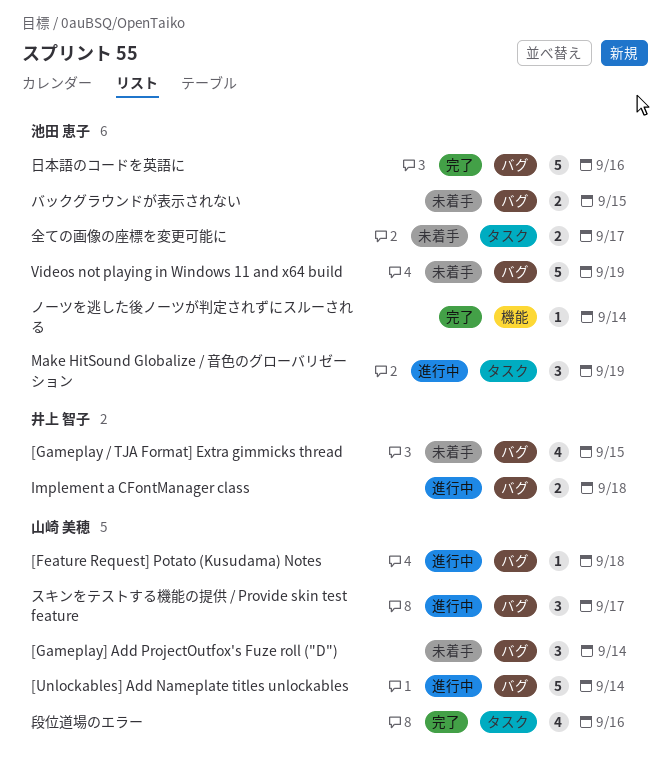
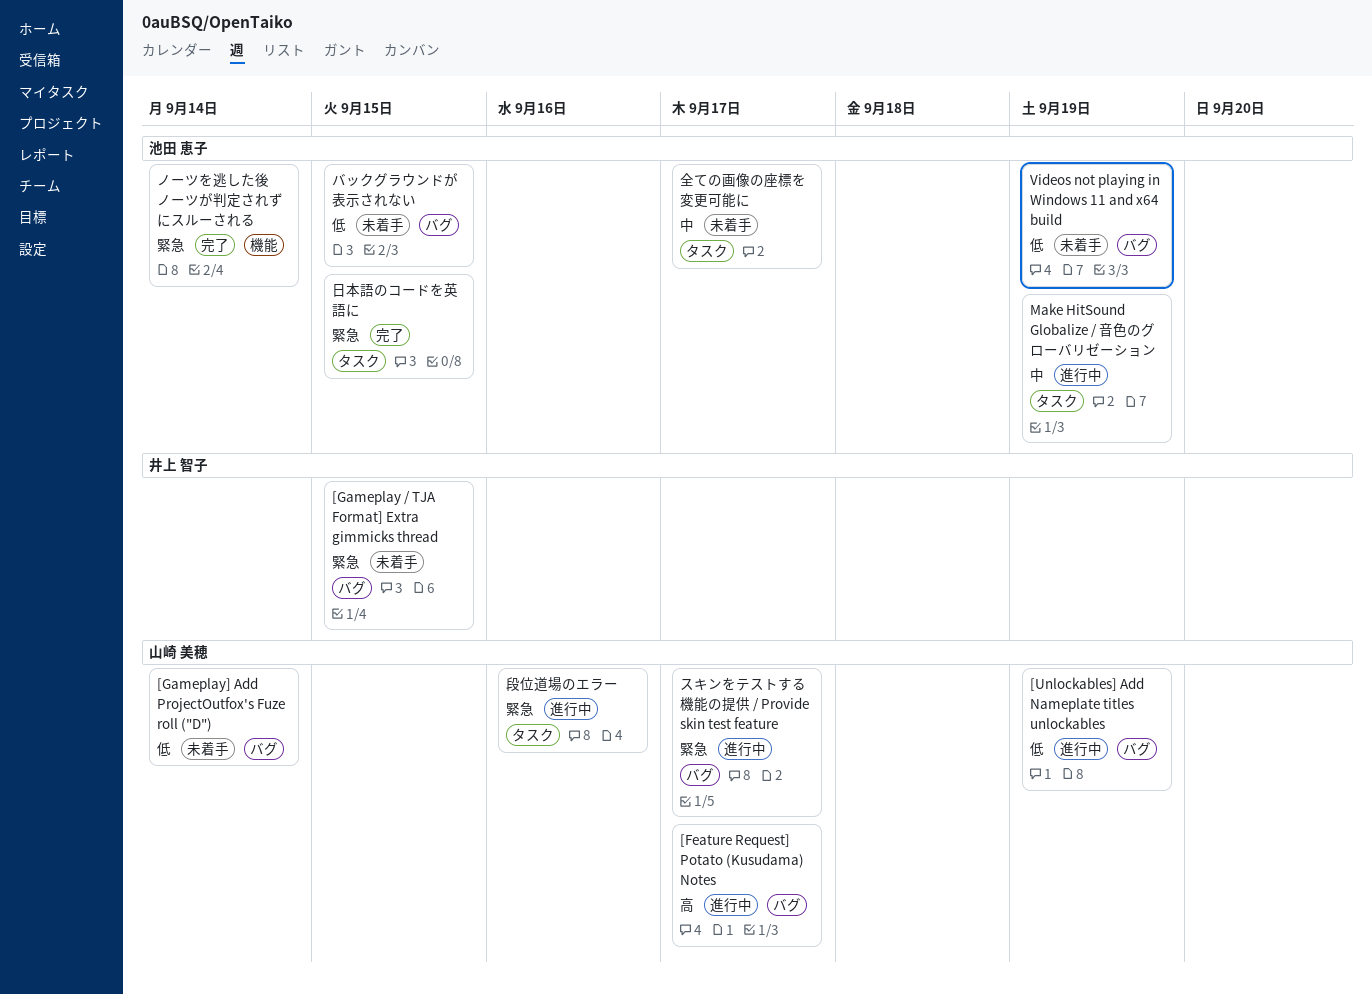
[Feature Request] Potato (Kusudama) Notes, due: Sep 18 -> Sep 17
[Unlockables] Add Nameplate titles unlockables, due: Sep 14 -> Sep 19
Implement a CFontManager class: present -> none
日本語のコードを英語に, label: バグ -> タスク
日本語のコードを英語に, due: Sep 16 -> Sep 15
段位道場のエラー, status: 完了 -> 進行中

